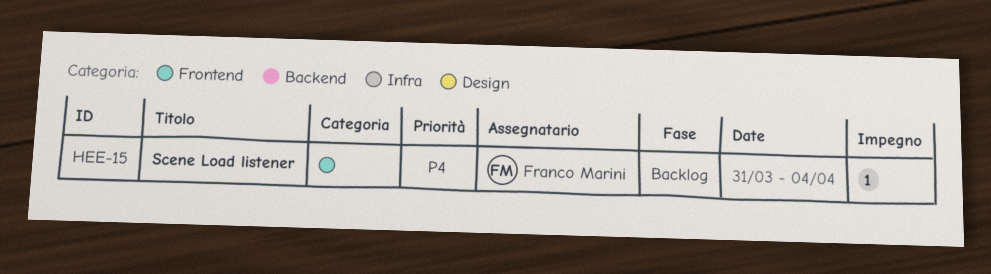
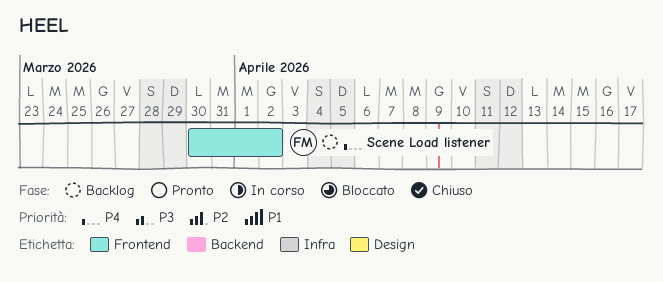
Scene Load listener, start: Mar 31 -> Mar 30
Scene Load listener, due: Apr 4 -> Apr 2

